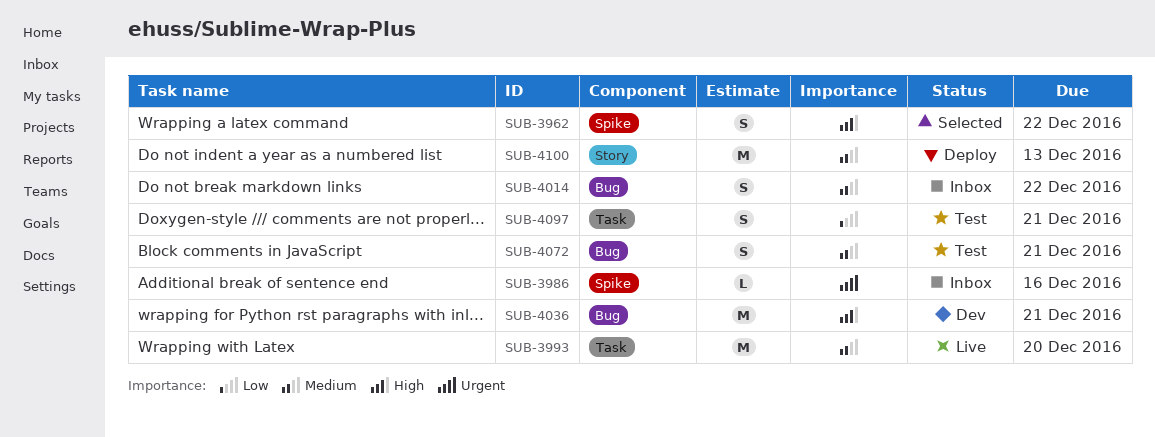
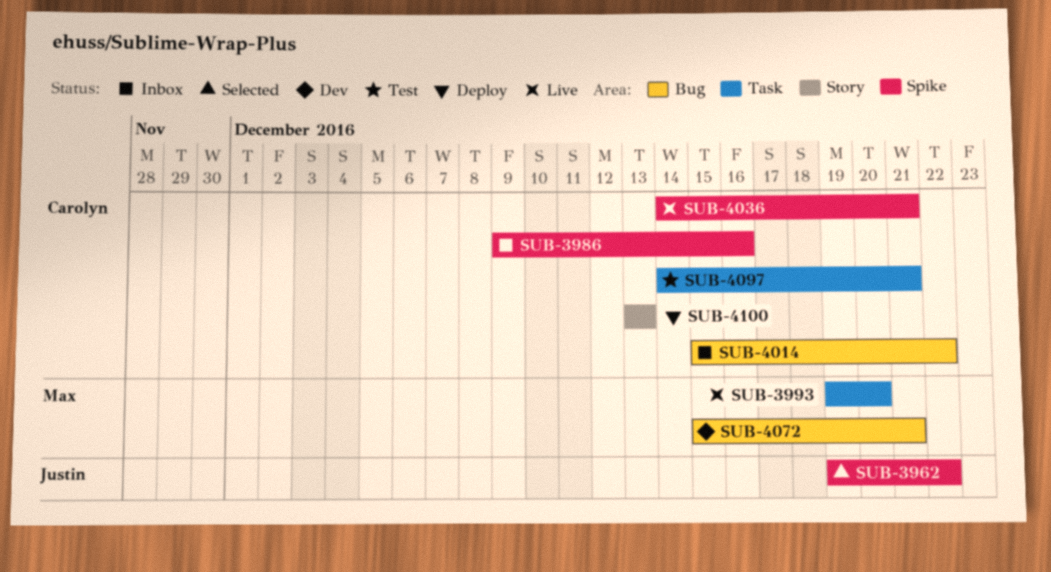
SUB-4036, status: Dev -> Live
SUB-4036, label: Bug -> Spike
SUB-4072, status: Test -> Dev

